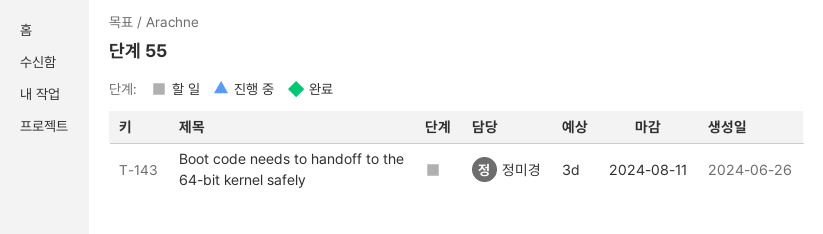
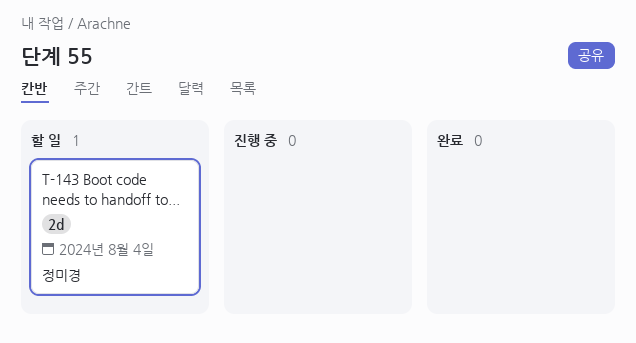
T-143, estimate: 3d -> 2d
T-143, due: Aug 11 -> Aug 4

